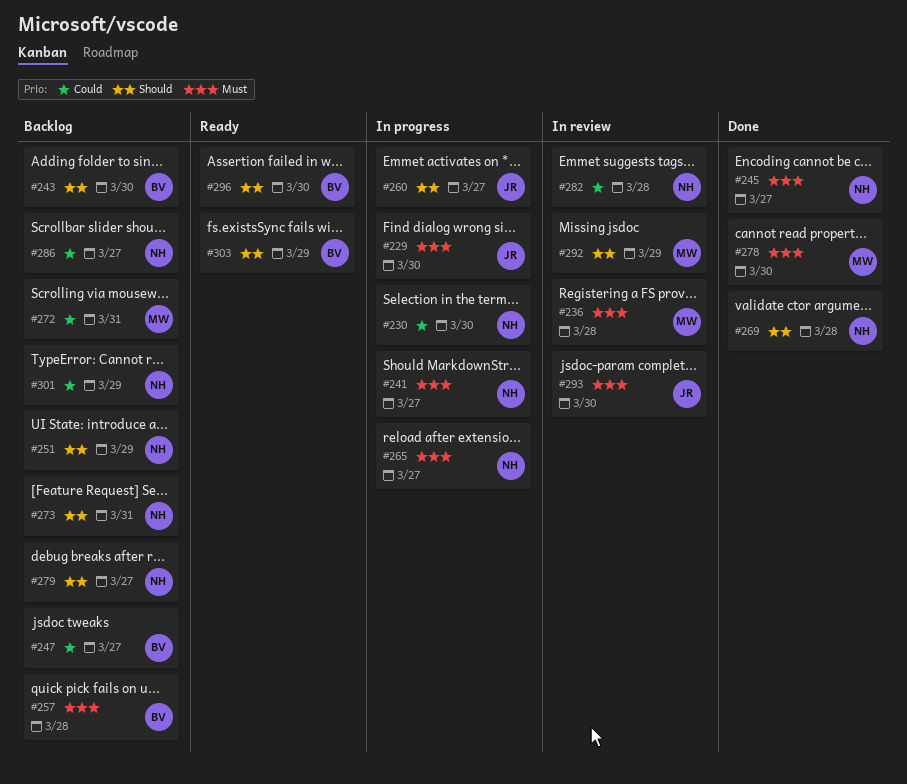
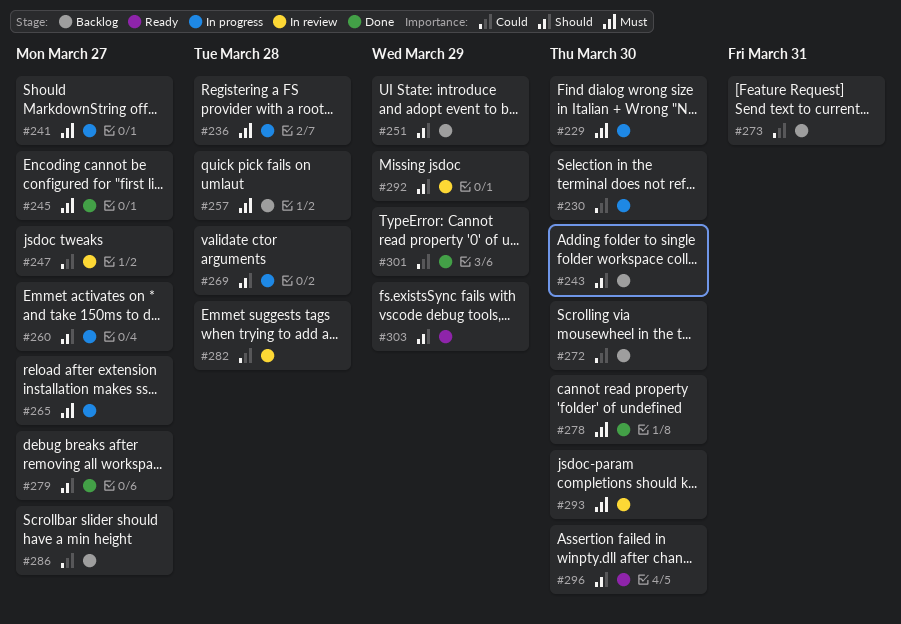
#236, status: In review -> In progress
#247, status: Backlog -> In review
#269, status: Done -> In progress
#272, due: Mar 31 -> Mar 30
#273, priority: Should -> Could
#279, status: Backlog -> Done
#301, status: Backlog -> Done

